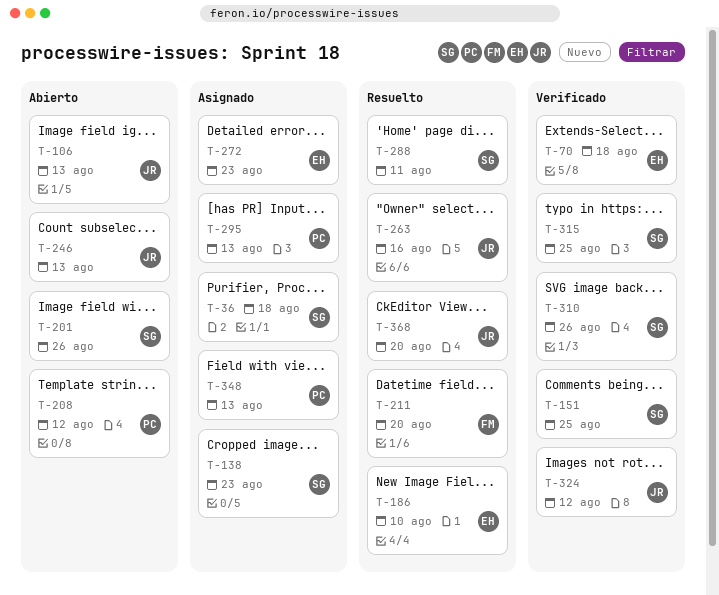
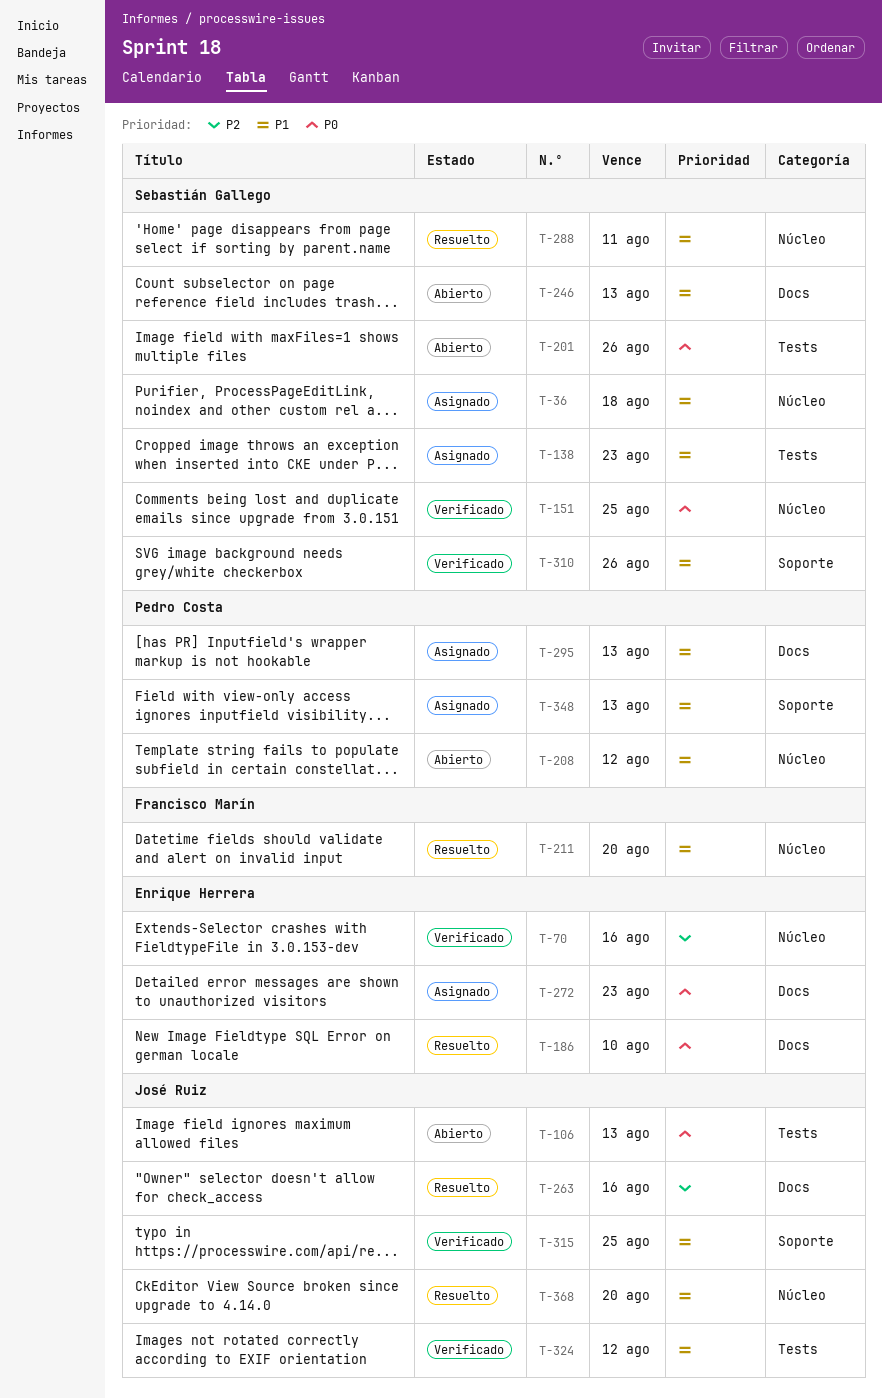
T-70, due: Aug 18 -> Aug 16
T-246, owner: José Ruiz -> Sebastián Gallego
T-315, owner: Sebastián Gallego -> José Ruiz

